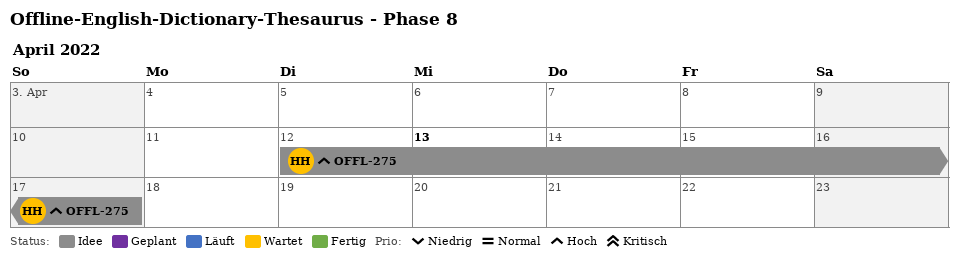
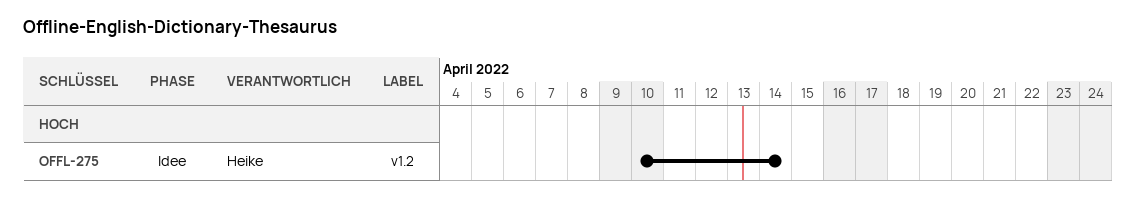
OFFL-275, start: Apr 12 -> Apr 10
OFFL-275, due: Apr 17 -> Apr 14

